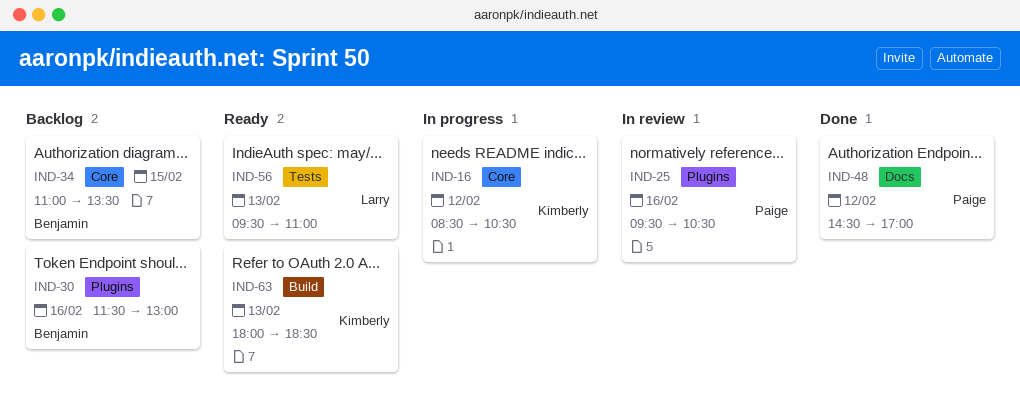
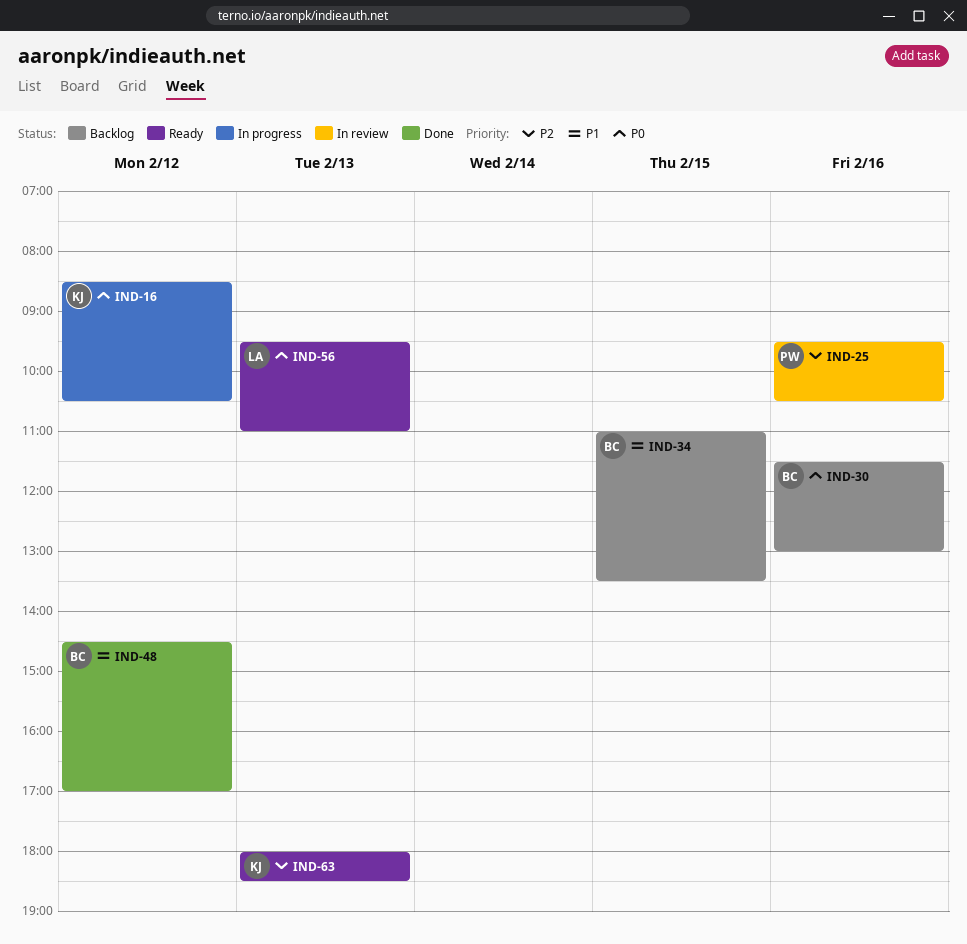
IND-48, owner: Paige -> Benjamin

